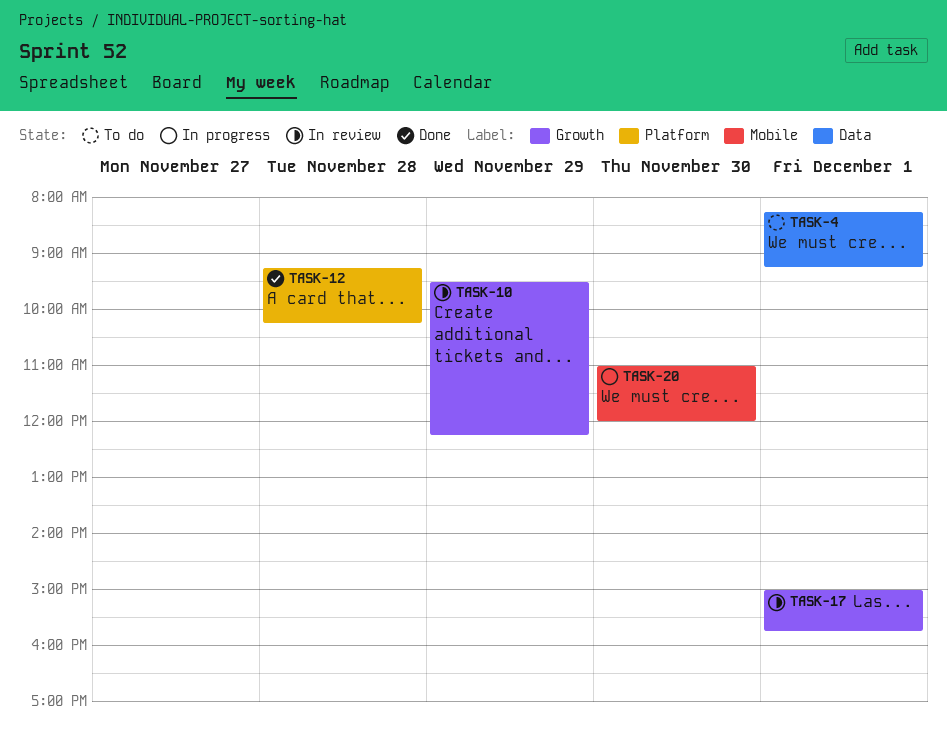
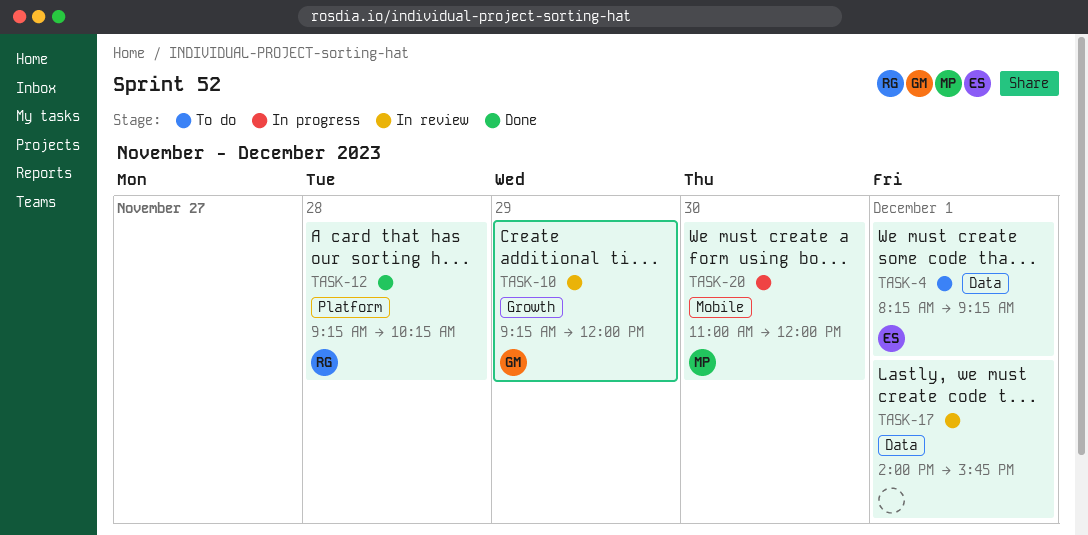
TASK-10, begins: 09:30 -> 09:15
TASK-10, ends: 12:15 -> 12:00
TASK-17, label: Growth -> Data
TASK-17, begins: 15:00 -> 14:00

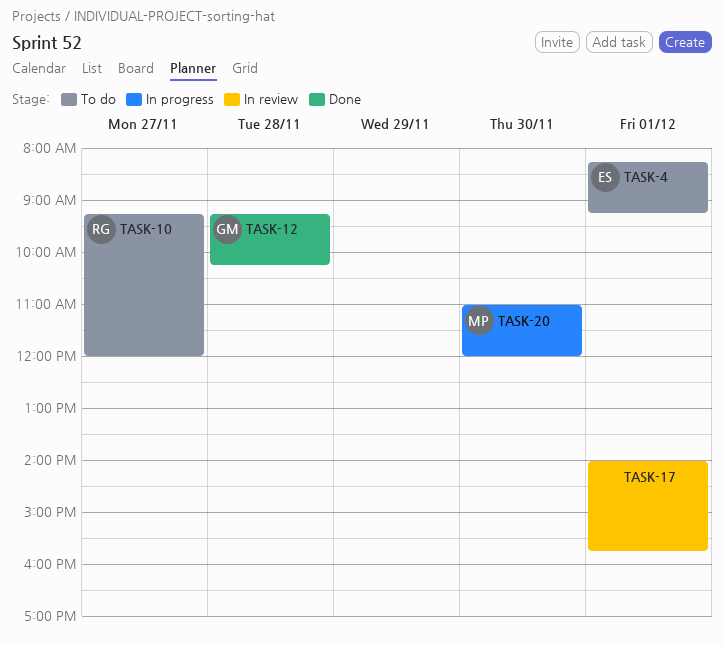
TASK-10, status: In review -> To do
TASK-10, owner: GM -> RG
TASK-10, day: Nov 29 -> Nov 27
TASK-12, owner: RG -> GM

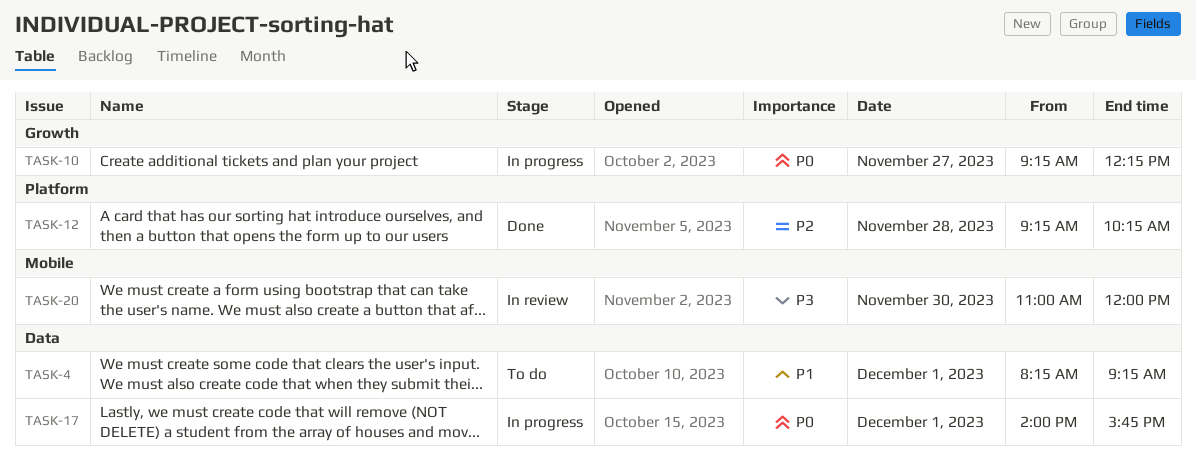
TASK-10, status: To do -> In progress
TASK-10, ends: 12:00 -> 12:15
TASK-17, status: In review -> In progress
TASK-20, status: In progress -> In review

